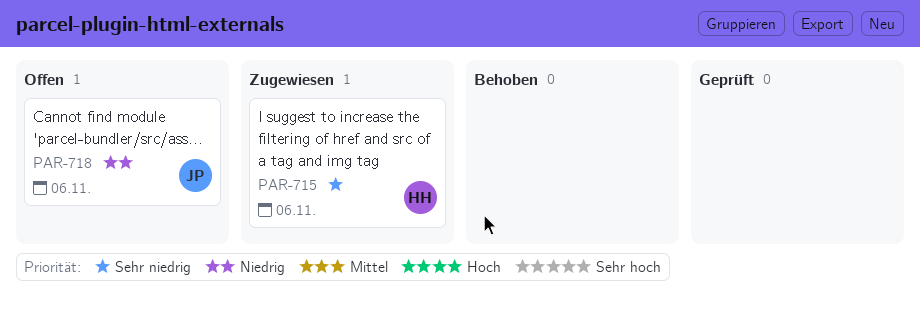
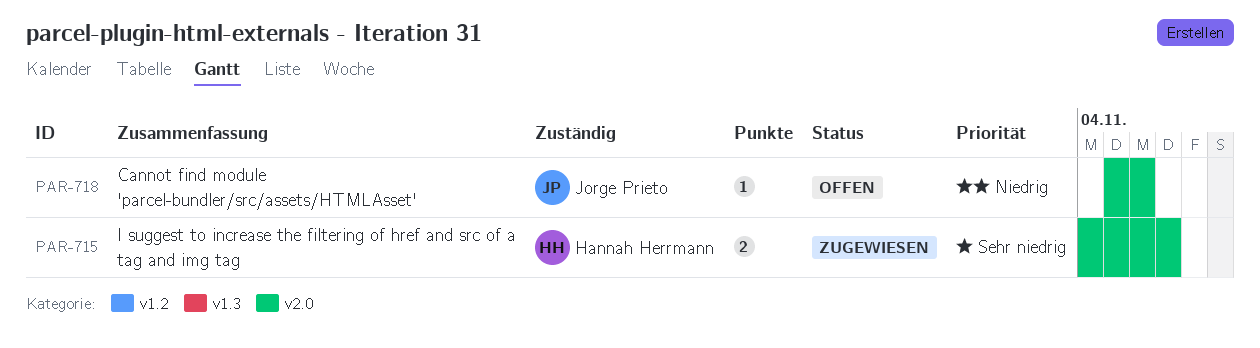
PAR-715, due: Nov 6 -> Nov 7

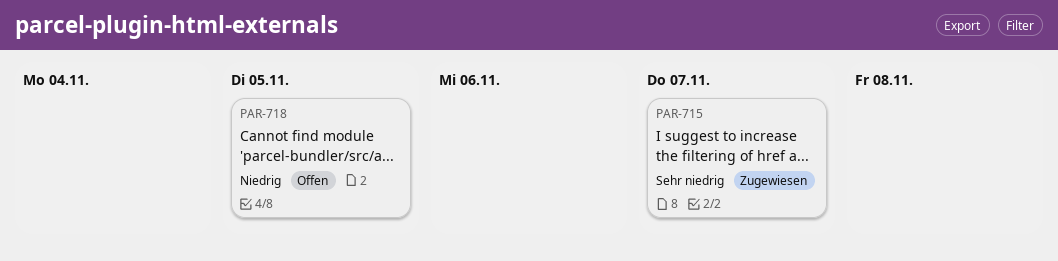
PAR-718, due: Nov 6 -> Nov 5

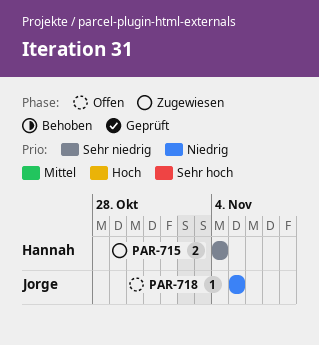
PAR-715, due: Nov 7 -> Nov 4

